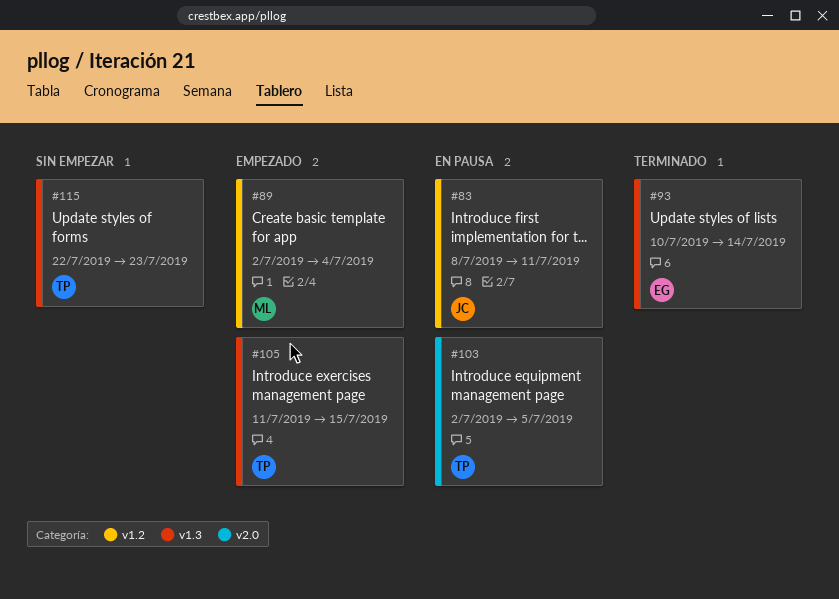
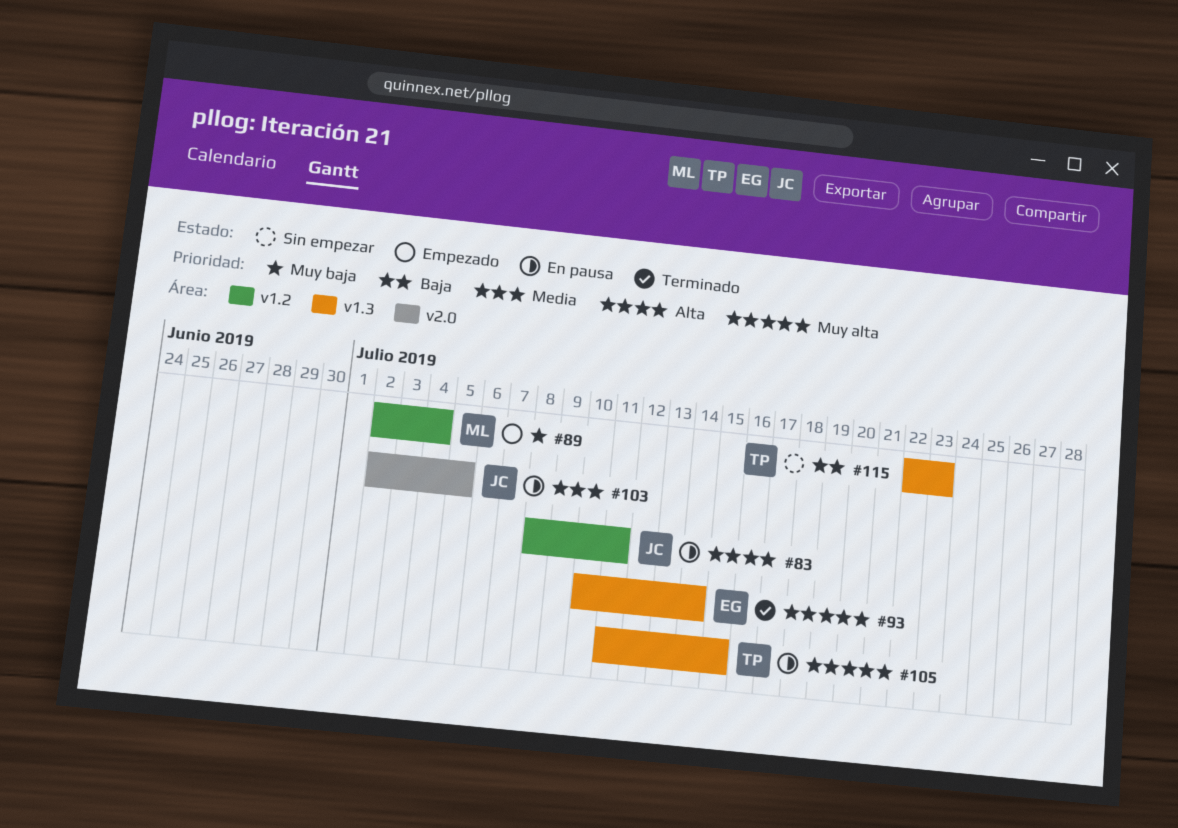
#103, owner: TP -> JC
#105, status: Empezado -> En pausa

